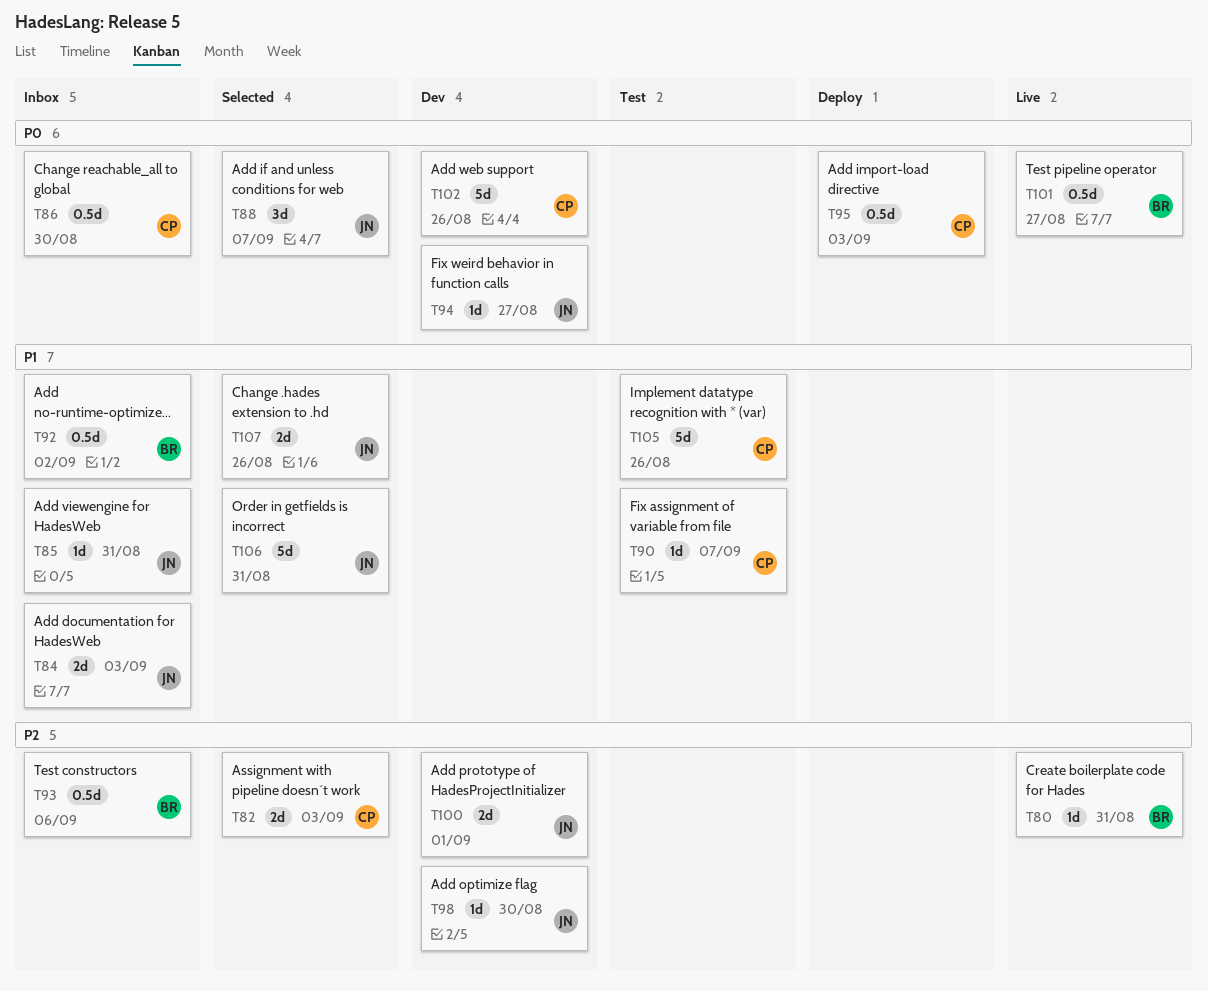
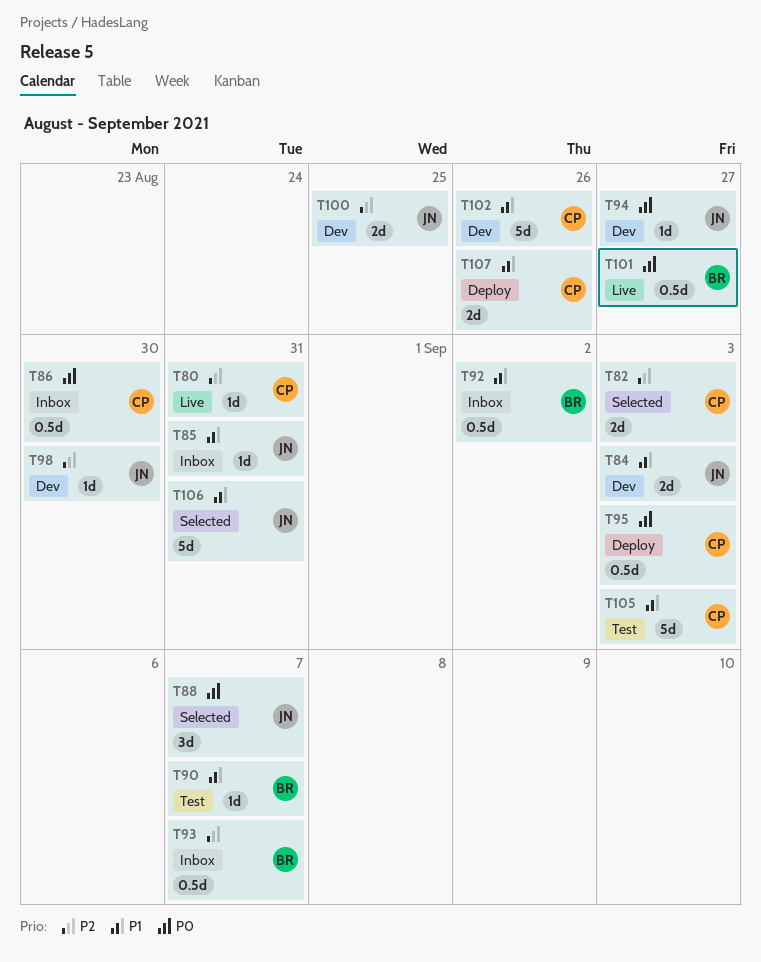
T80, owner: BR -> CP
T84, status: Inbox -> Dev
T90, owner: CP -> BR
T93, due: Sep 6 -> Sep 7
T100, due: Sep 1 -> Aug 25
T102, priority: P0 -> P1
T105, due: Aug 26 -> Sep 3
T107, status: Selected -> Deploy
T107, owner: JN -> CP

